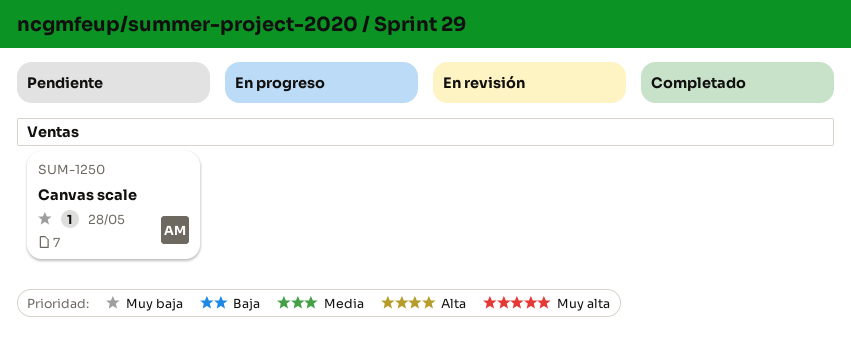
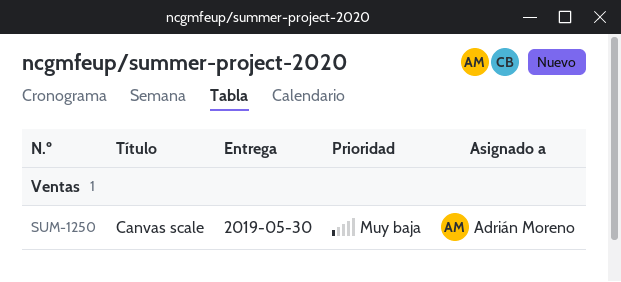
SUM-1250, due: May 28 -> May 30

